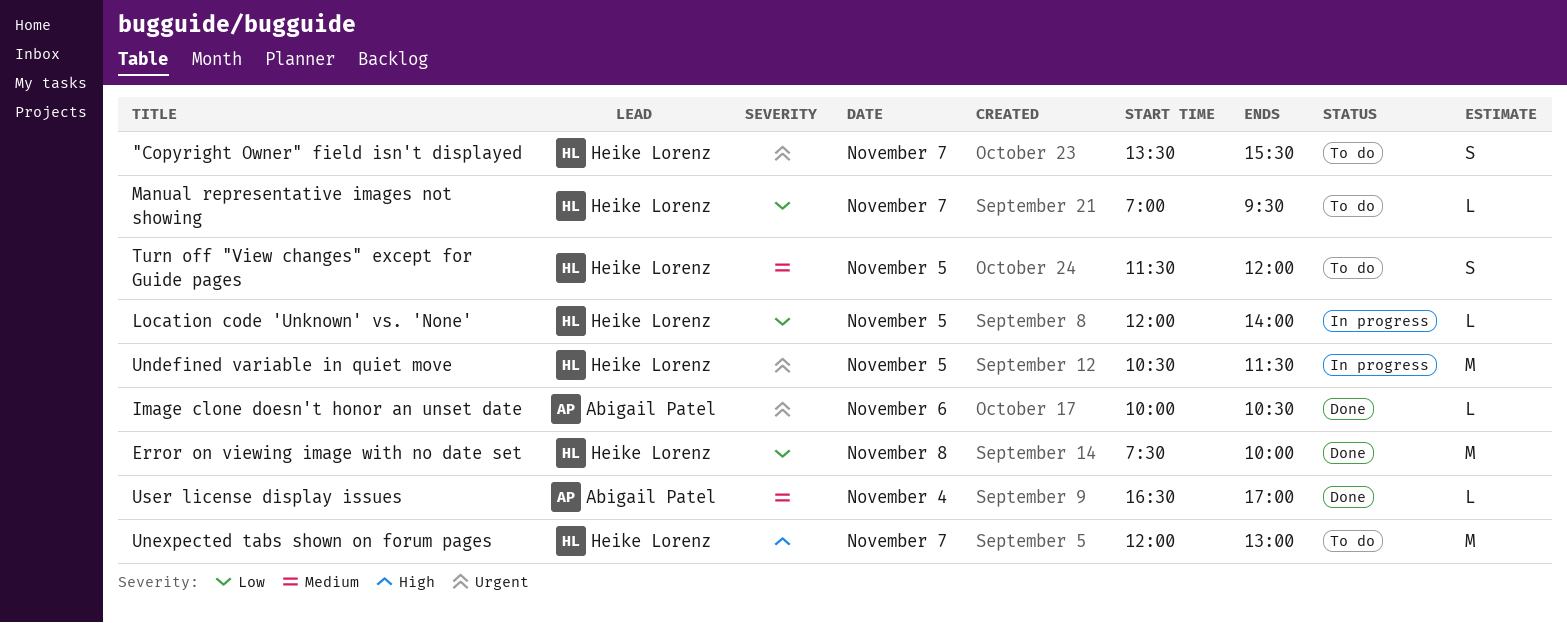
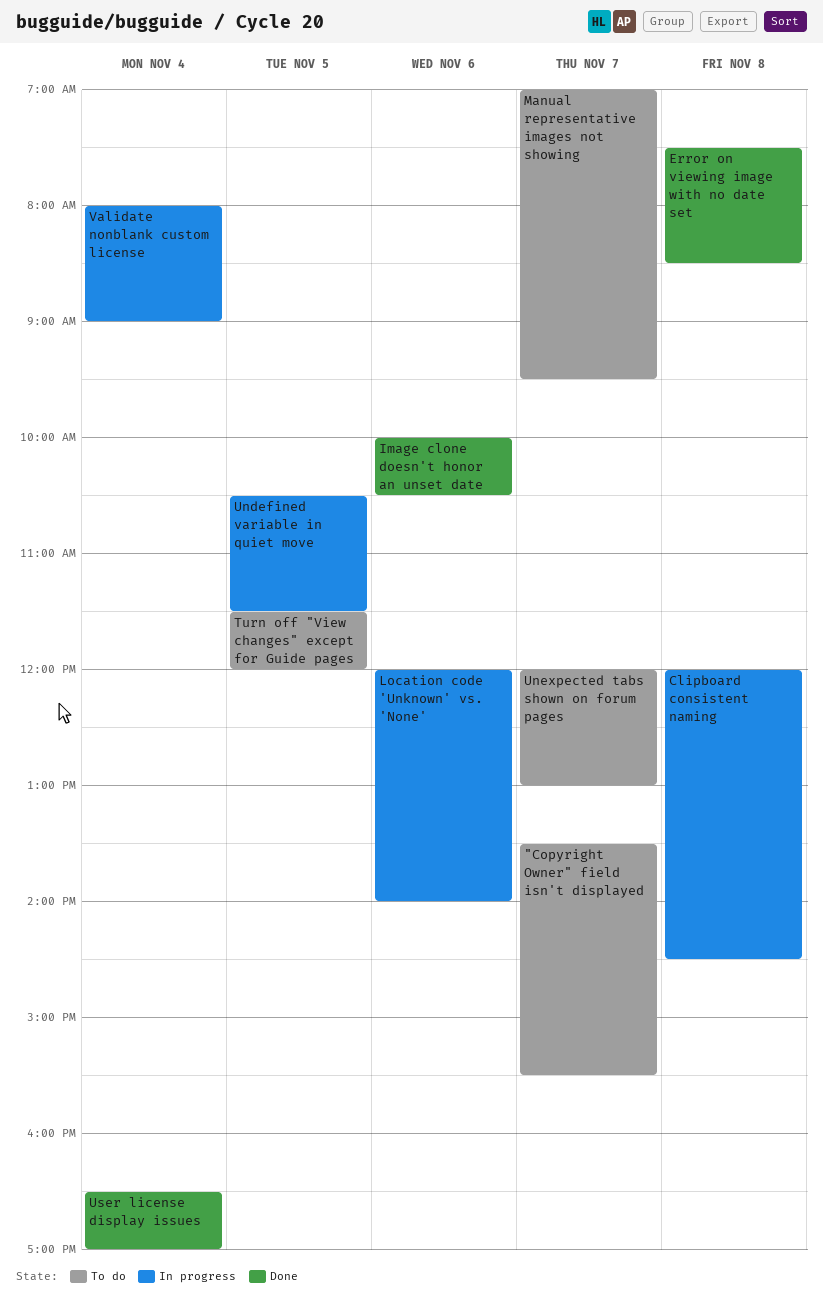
Clipboard consistent naming: none -> present
Error on viewing image with no date set, ends: 10:00 -> 08:30
Location code 'Unknown' vs. 'None', day: Nov 5 -> Nov 6
Validate nonblank custom license: none -> present

